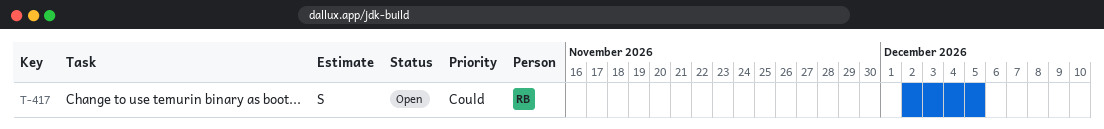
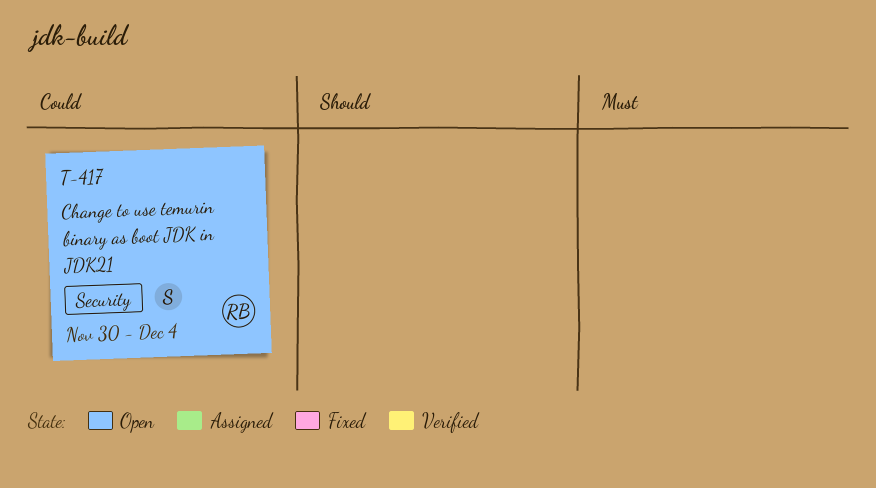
T-417, start: Dec 2 -> Nov 30
T-417, due: Dec 5 -> Dec 4

